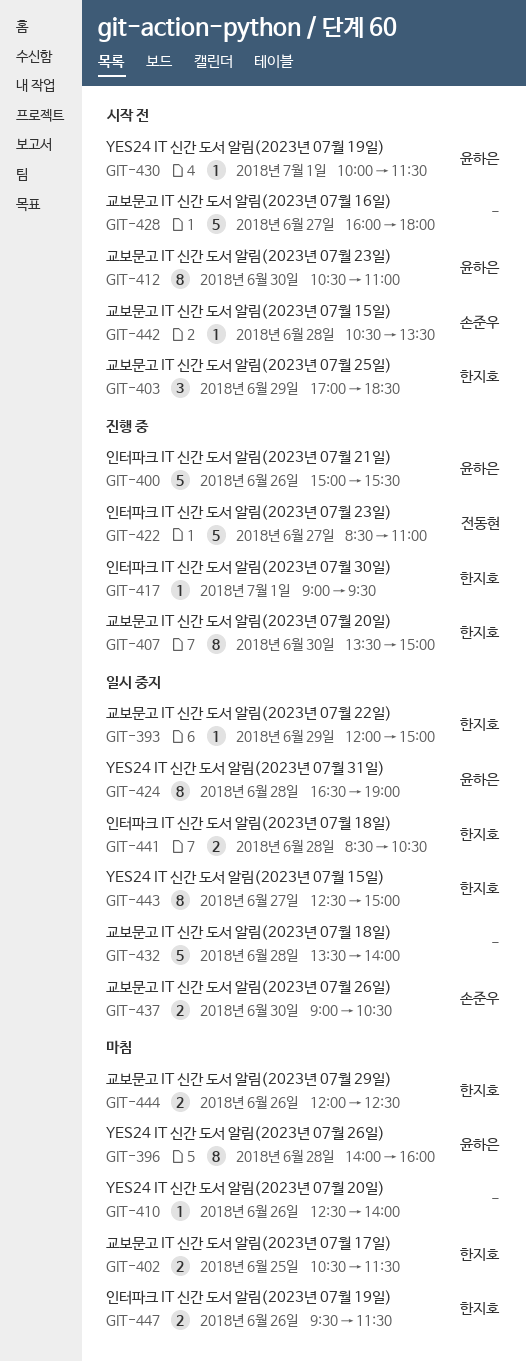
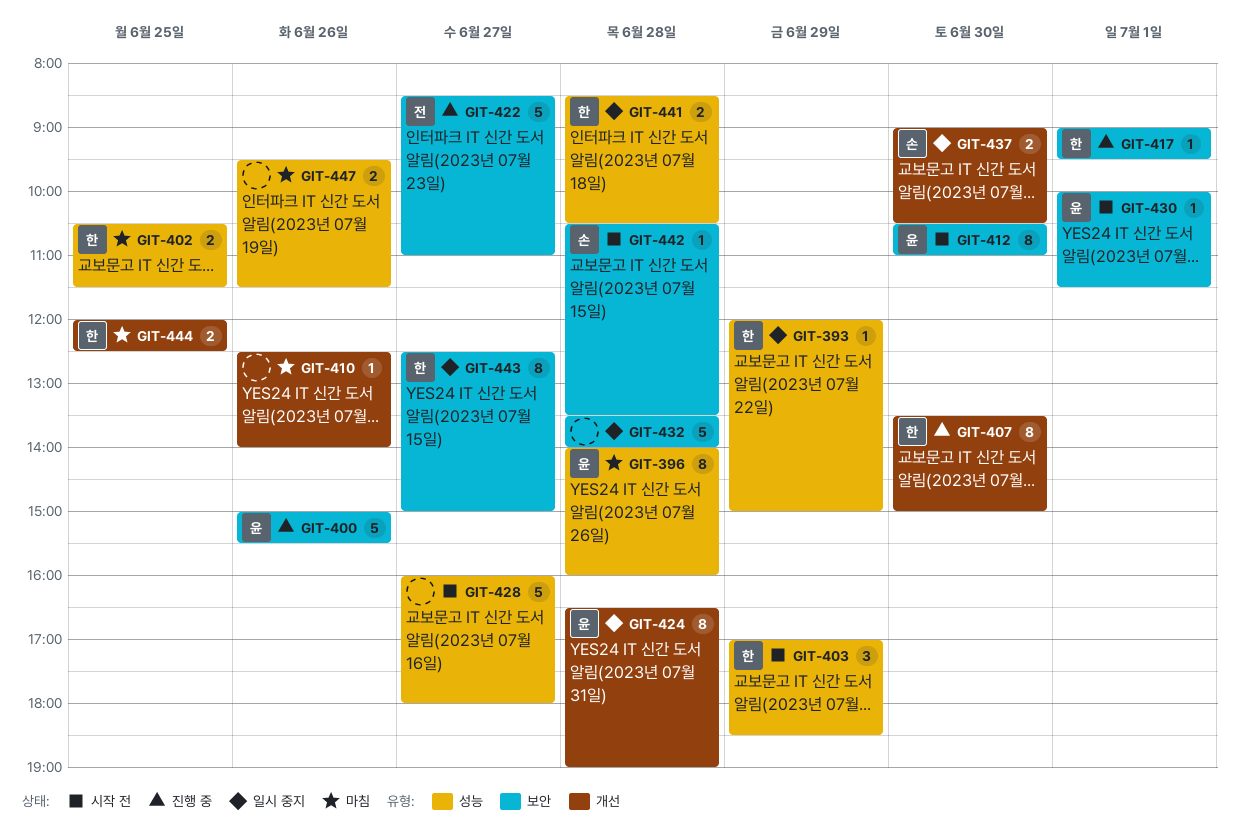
GIT-444, day: Jun 26 -> Jun 25
GIT-447, owner: 한지호 -> none

